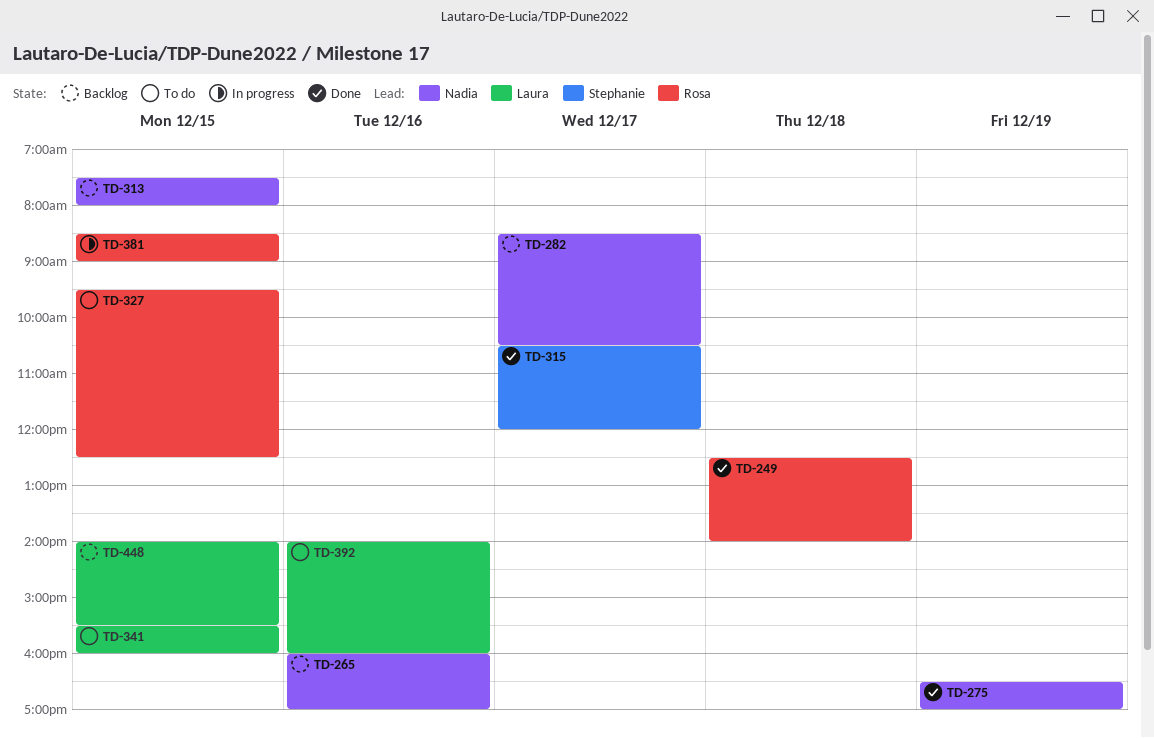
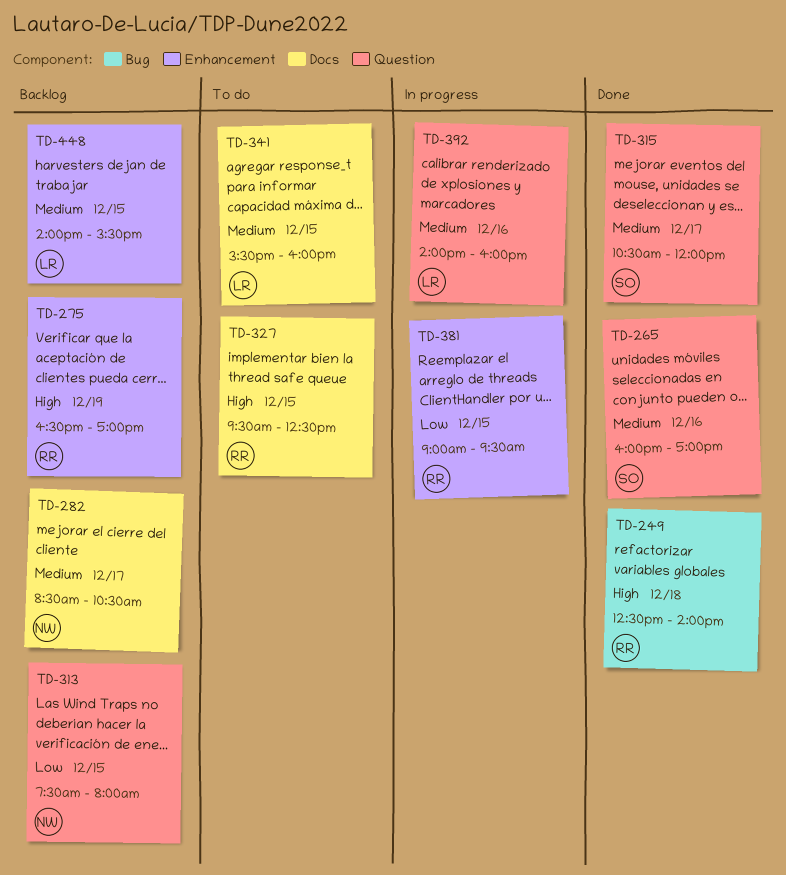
TD-265, status: Backlog -> Done
TD-265, owner: Nadia -> Stephanie
TD-275, status: Done -> Backlog
TD-275, owner: Nadia -> Rosa
TD-381, begins: 08:30 -> 09:00
TD-381, ends: 09:00 -> 09:30
TD-392, status: To do -> In progress

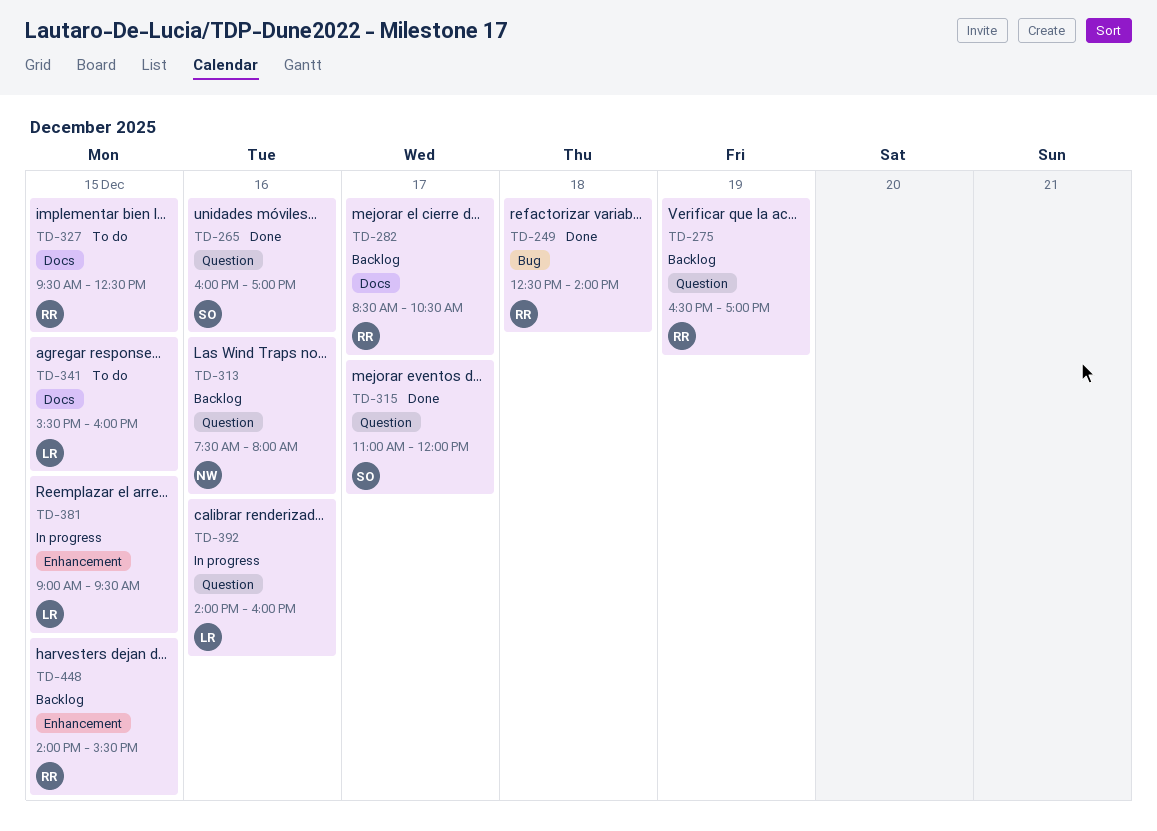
TD-275, label: Enhancement -> Question
TD-282, owner: NW -> RR
TD-313, day: Dec 15 -> Dec 16
TD-315, begins: 10:30 -> 11:00
TD-381, owner: RR -> LR
TD-448, owner: LR -> RR

